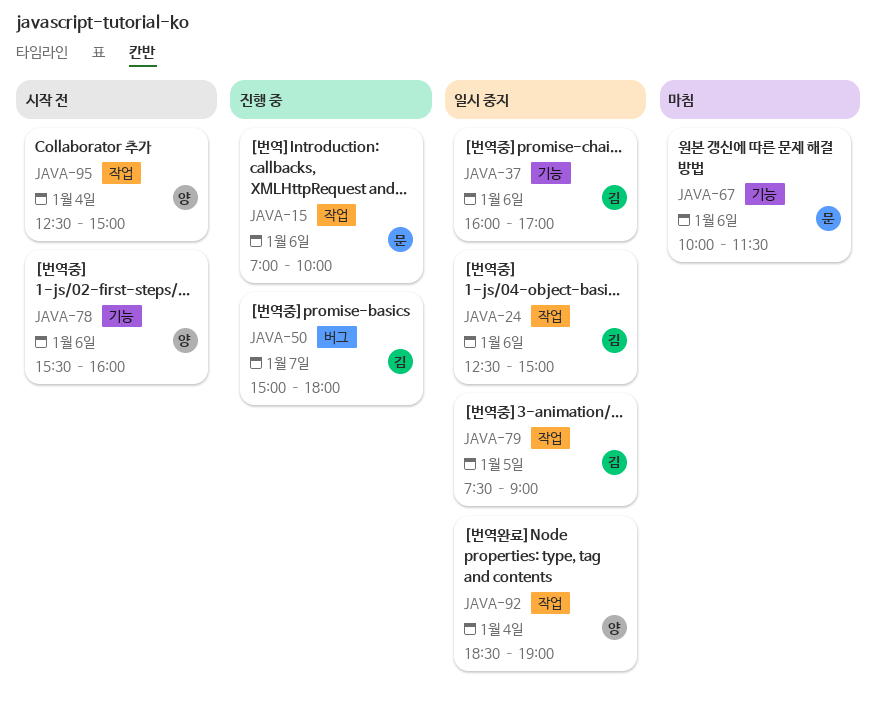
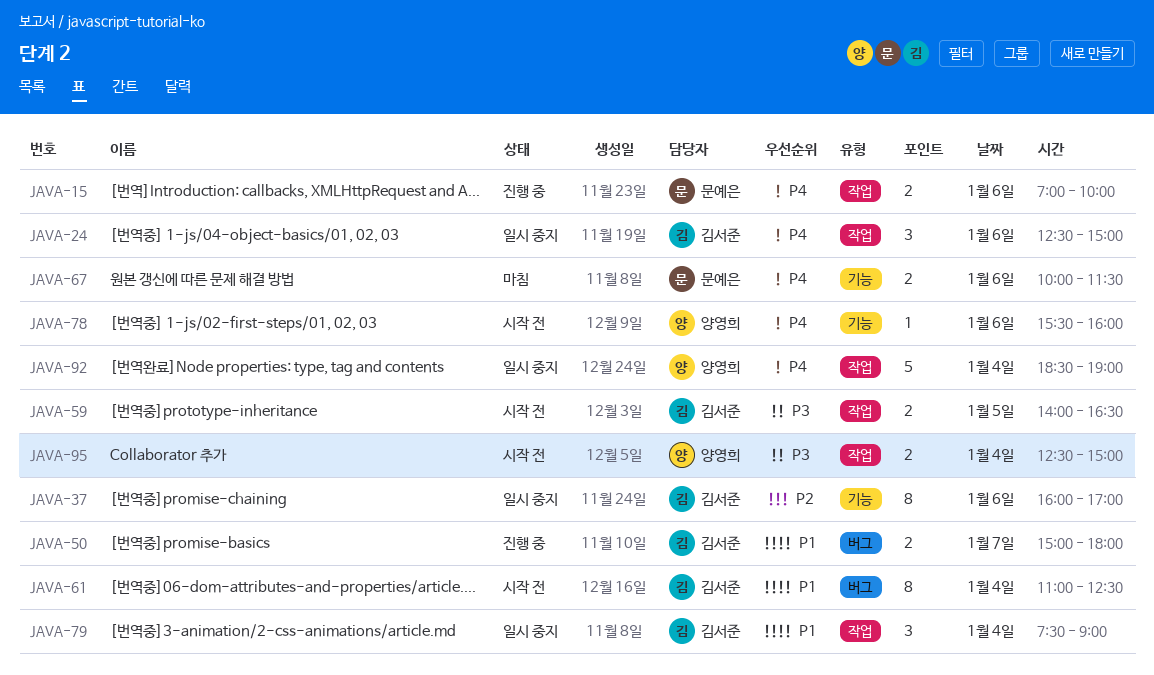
JAVA-59: none -> present
JAVA-61: none -> present
JAVA-79, day: Jan 5 -> Jan 4

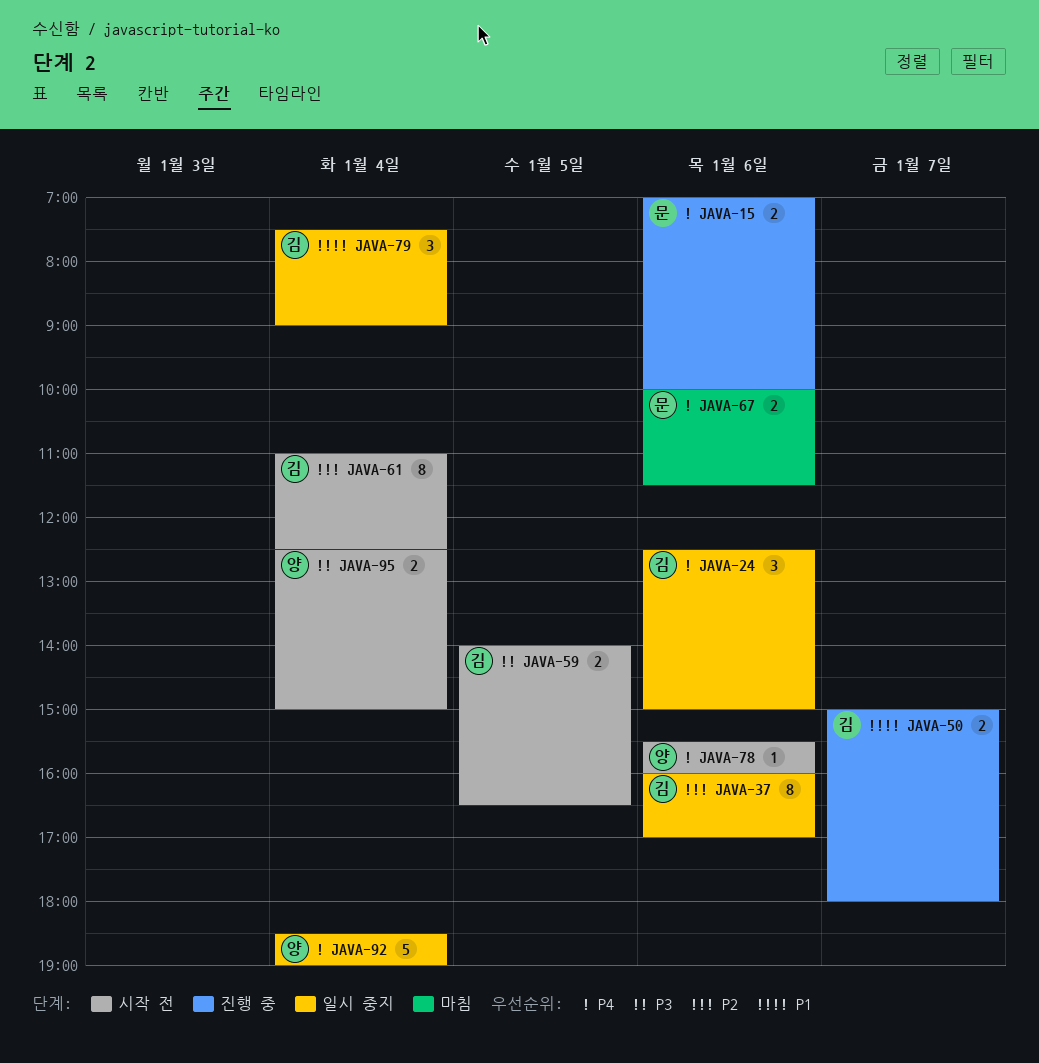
JAVA-61, priority: P1 -> P2

